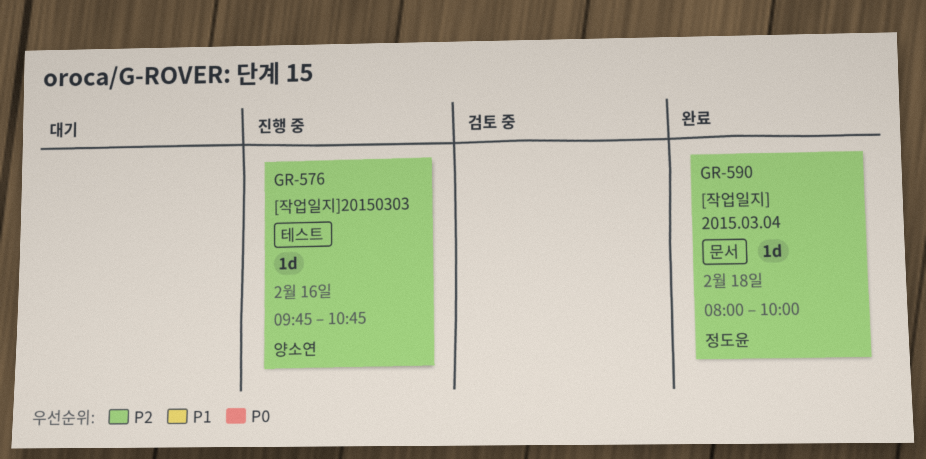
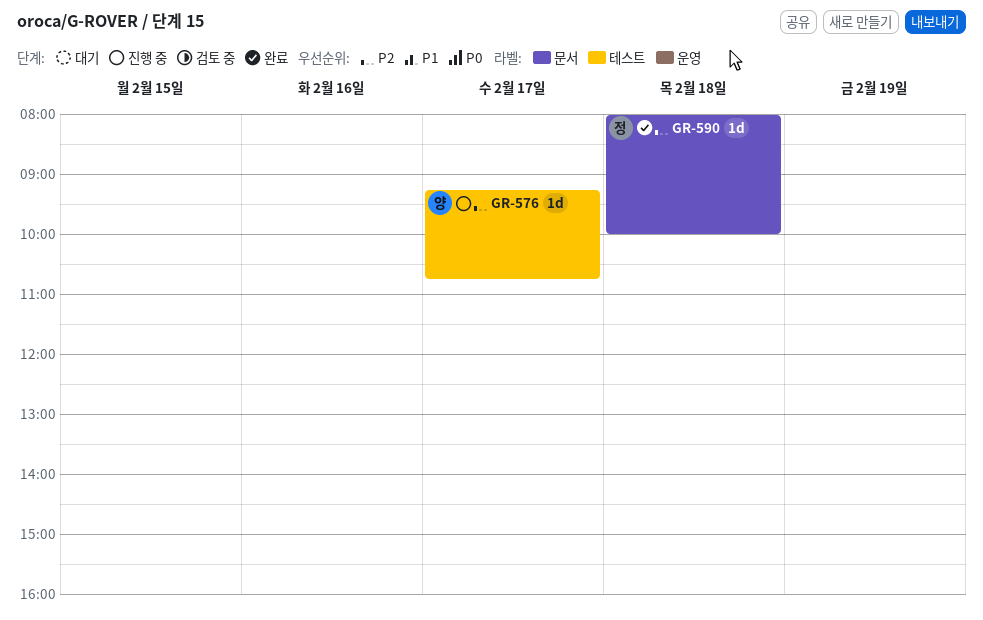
GR-576, day: Feb 16 -> Feb 17
GR-576, begins: 09:45 -> 09:15

